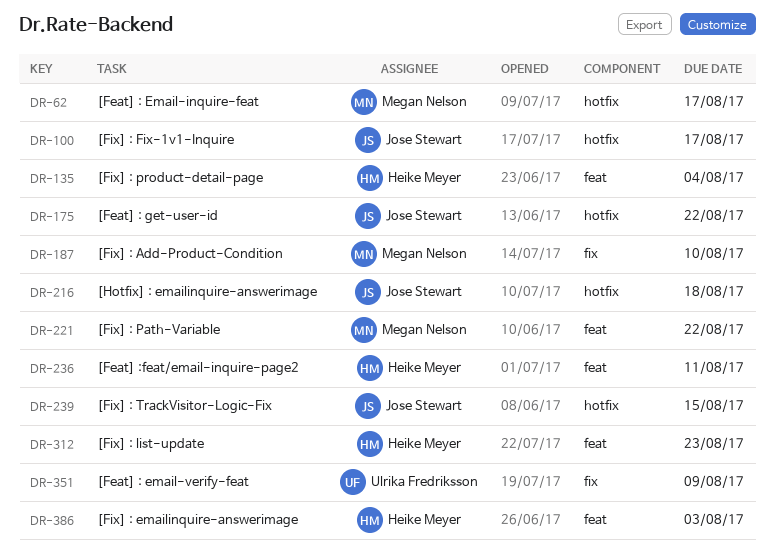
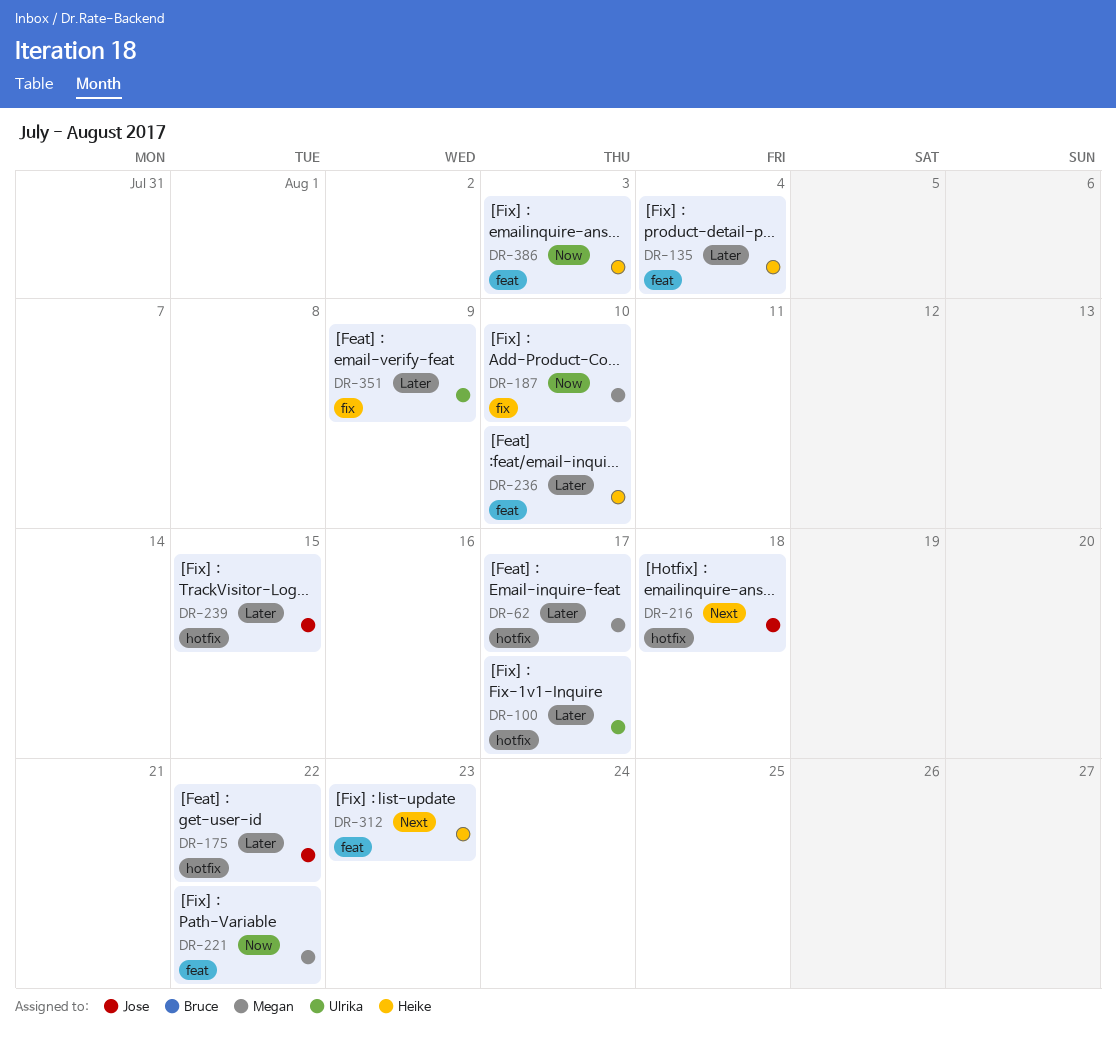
DR-100, owner: Jose Stewart -> Ulrika Fredriksson
DR-236, due: Aug 11 -> Aug 10

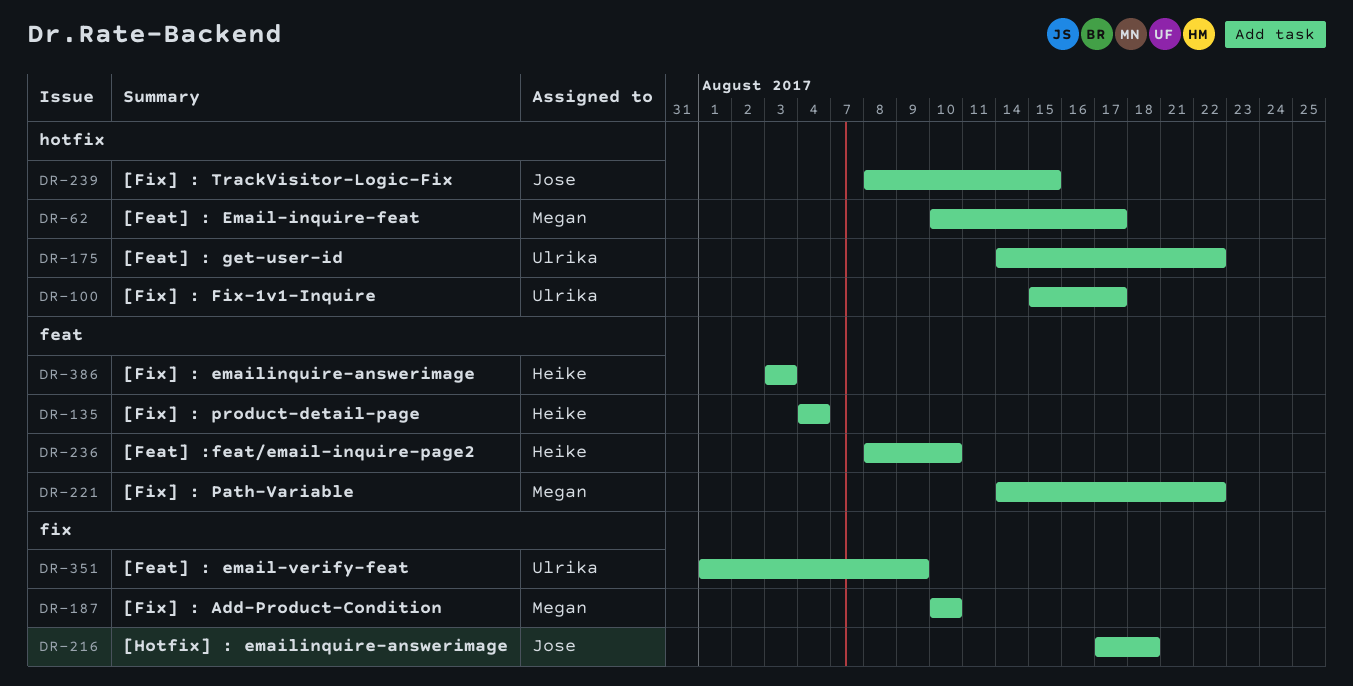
DR-175, owner: Jose -> Ulrika
DR-216, label: hotfix -> fix
DR-312: present -> none

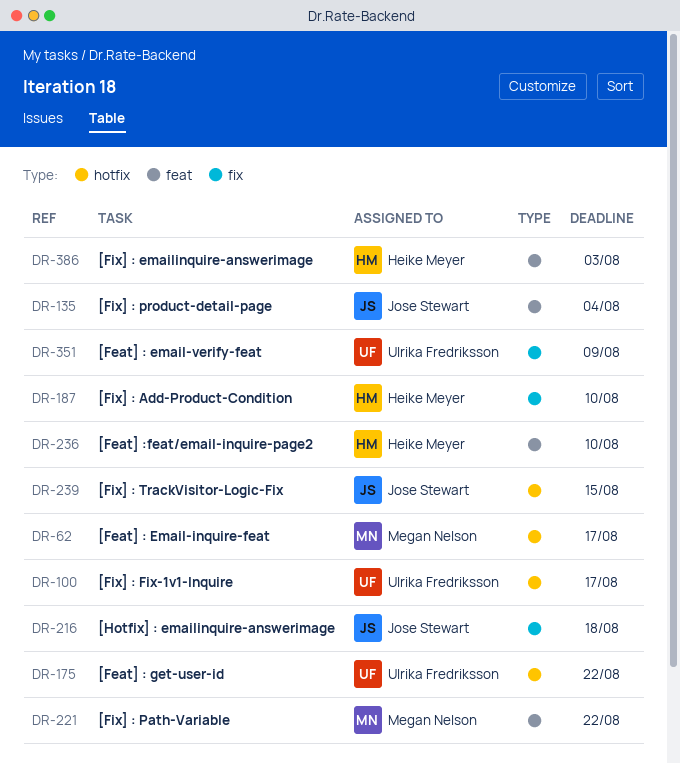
DR-135, owner: Heike Meyer -> Jose Stewart
DR-187, owner: Megan Nelson -> Heike Meyer

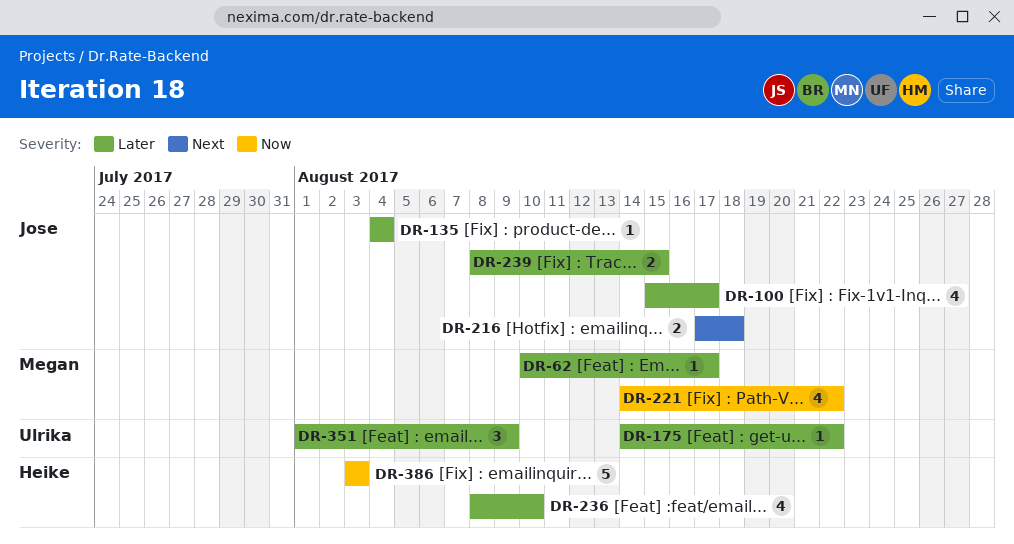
DR-100, owner: Ulrika Fredriksson -> Jose Stewart
DR-187: present -> none

